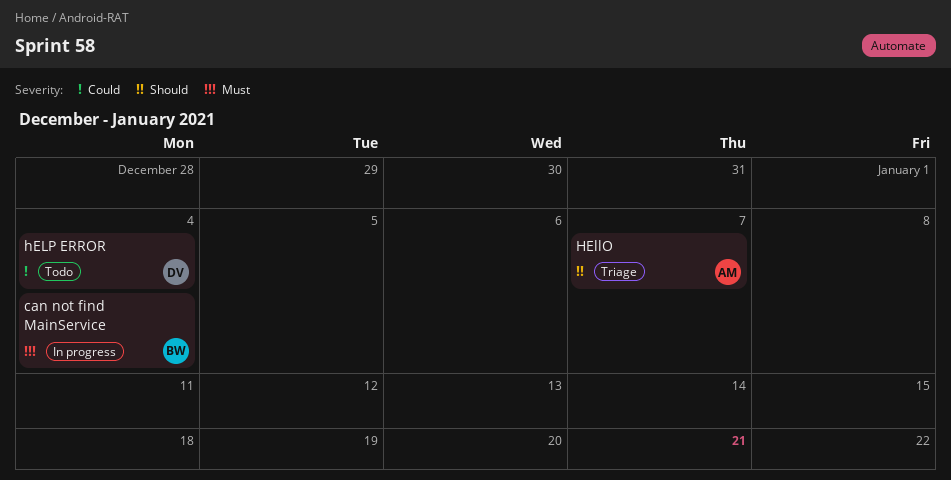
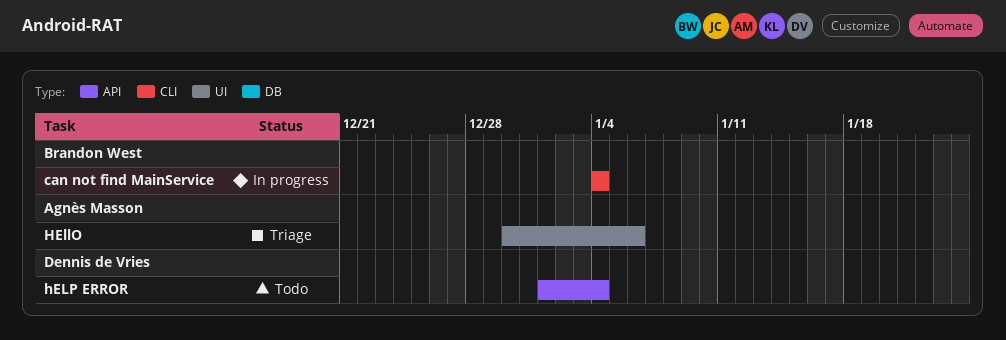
HEllO, due: Jan 7 -> Jan 6

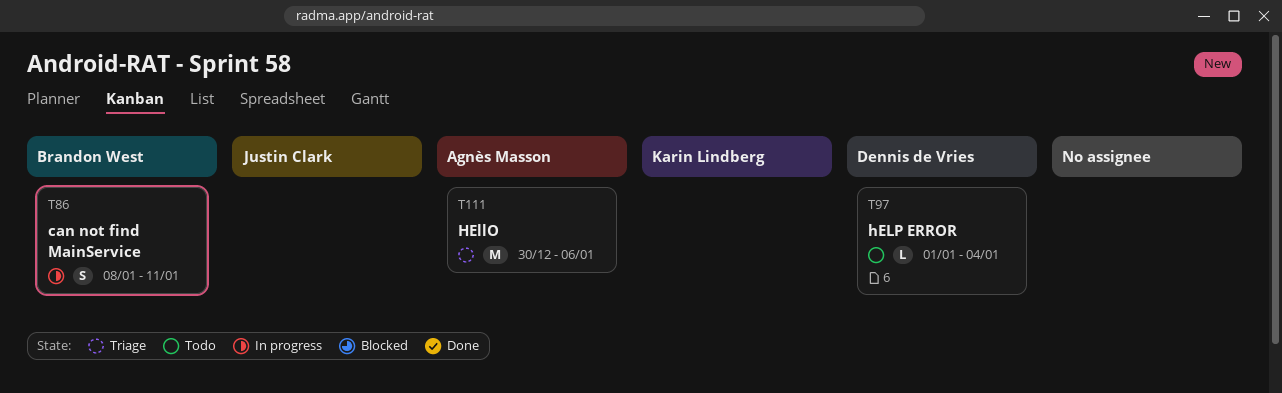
can not find MainService, start: Jan 4 -> Jan 8
can not find MainService, due: Jan 4 -> Jan 11

